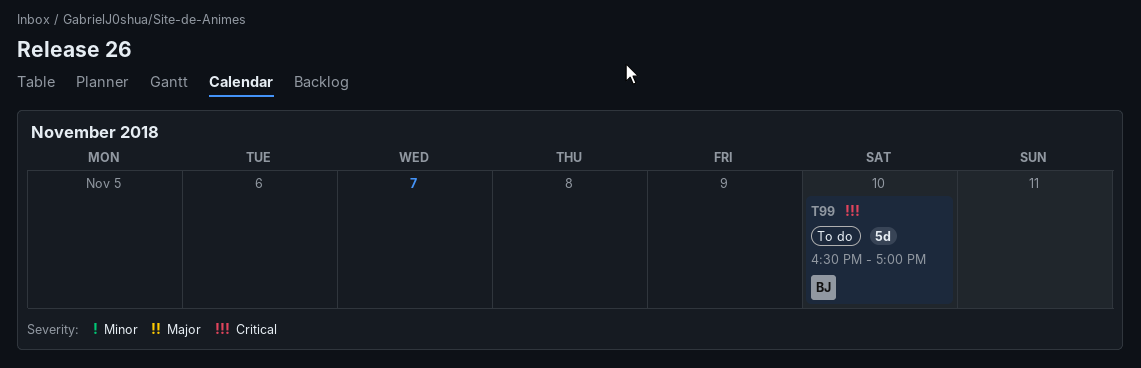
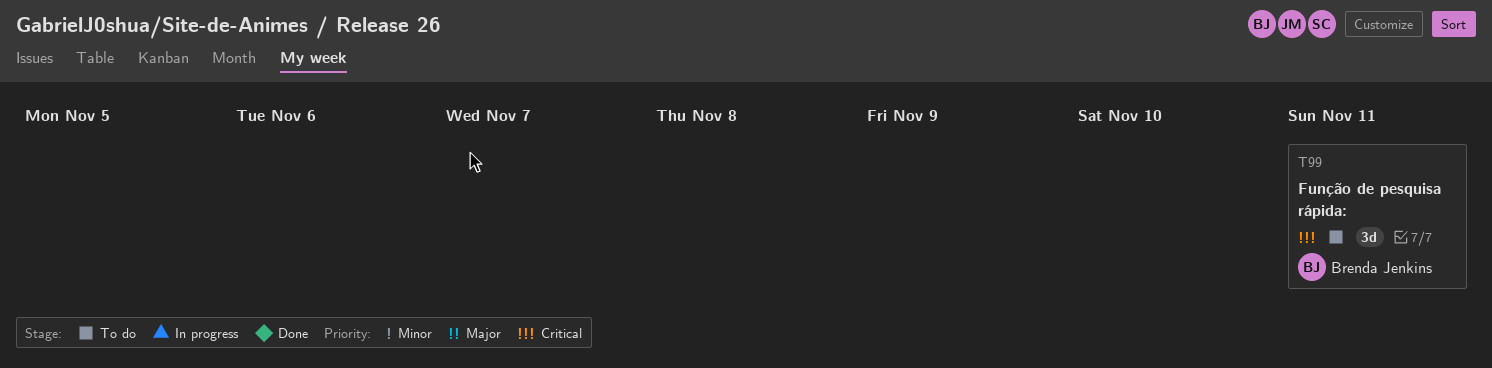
T99, estimate: 5d -> 3d
T99, day: Nov 10 -> Nov 11

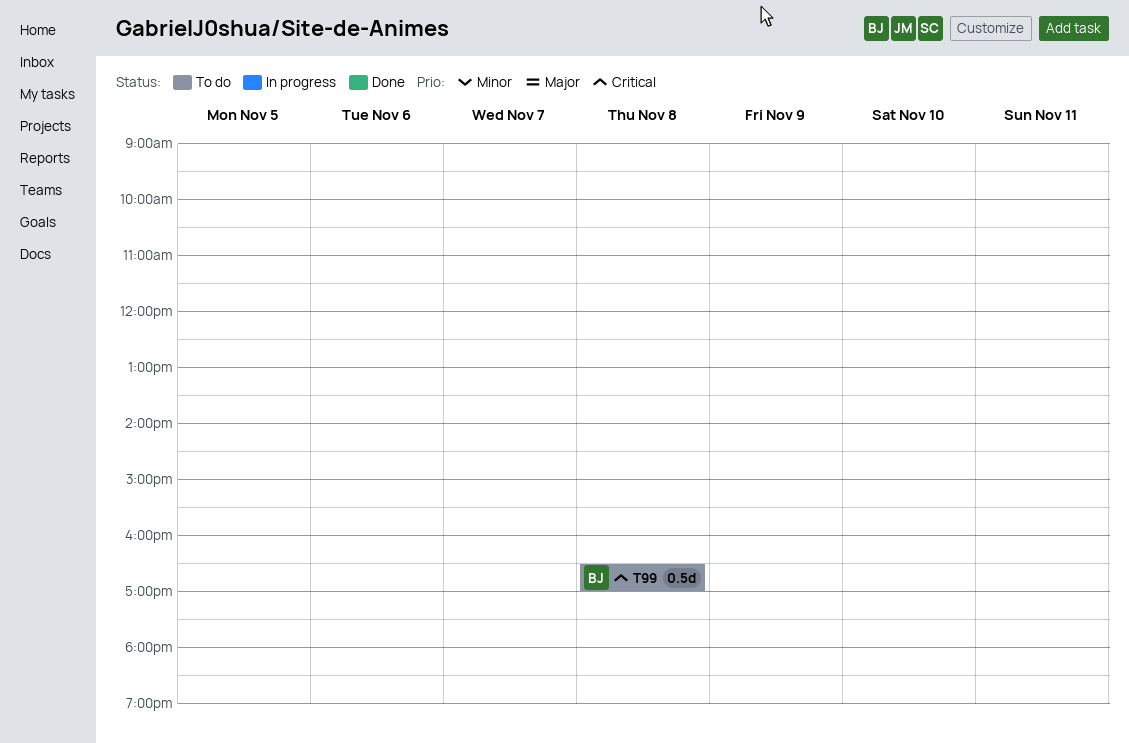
T99, estimate: 3d -> 0.5d
T99, day: Nov 11 -> Nov 8

